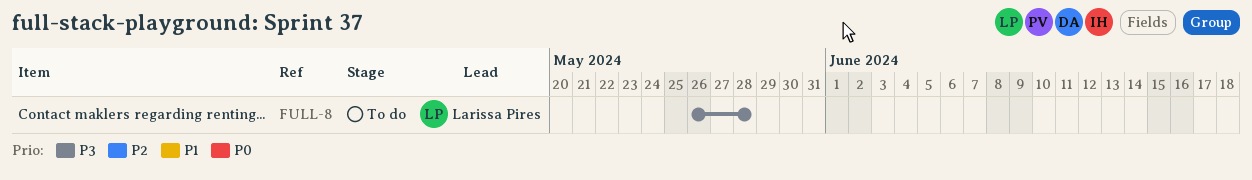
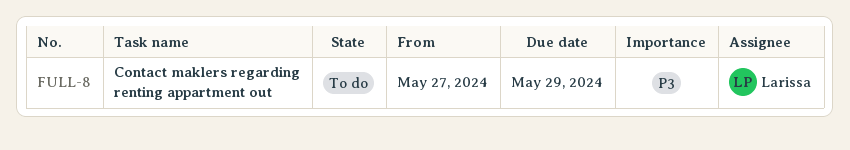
FULL-8, start: May 26 -> May 27
FULL-8, due: May 28 -> May 29

